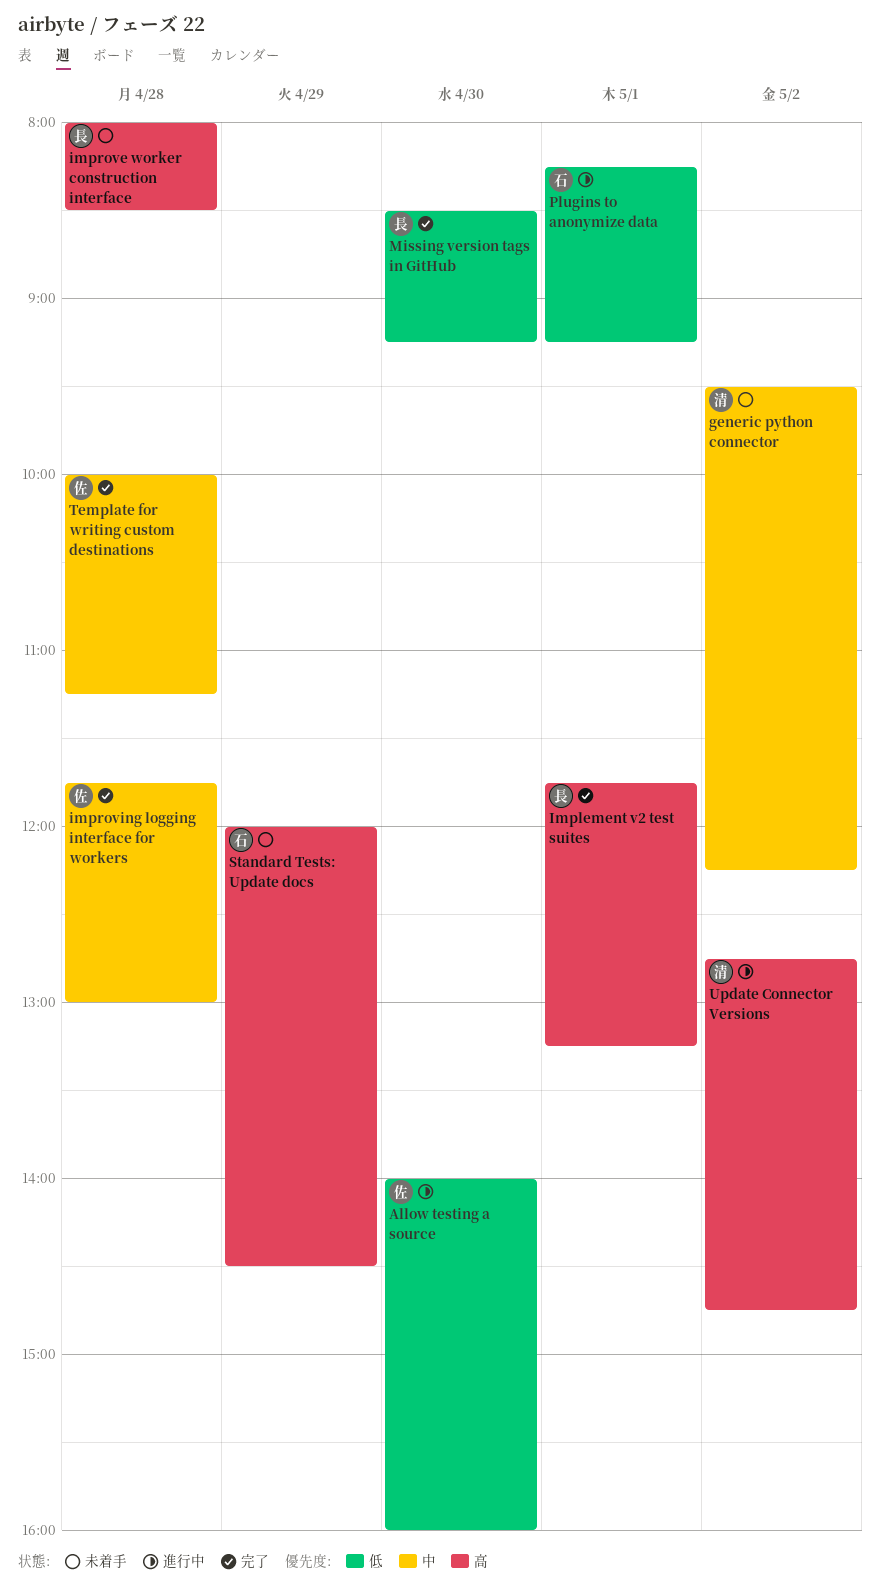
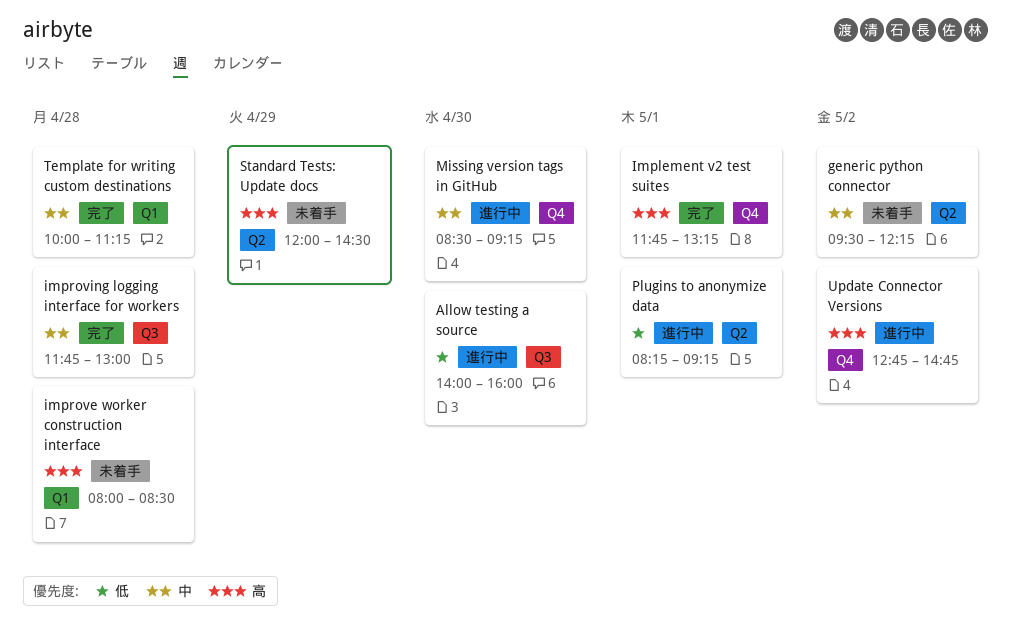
Missing version tags in GitHub, status: 完了 -> 進行中
Missing version tags in GitHub, priority: 低 -> 中

